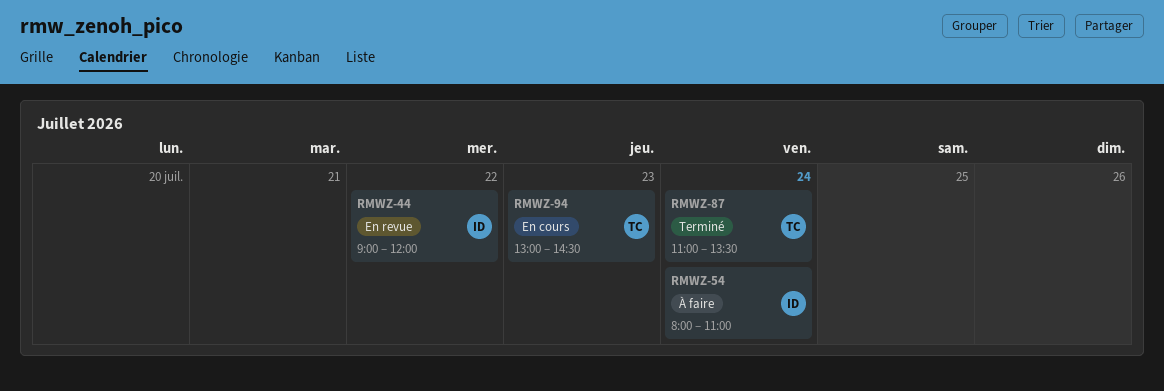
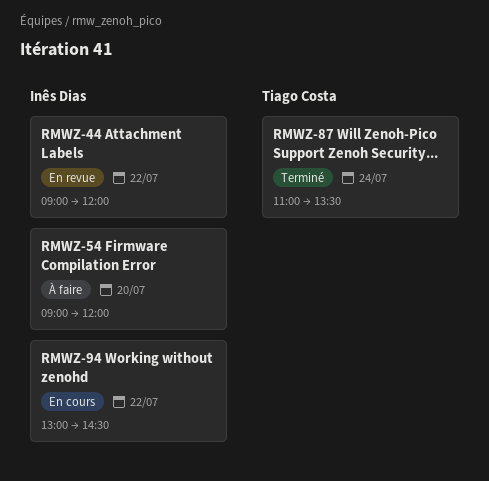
RMWZ-54, day: Jul 24 -> Jul 20
RMWZ-54, begins: 08:00 -> 09:00
RMWZ-54, ends: 11:00 -> 12:00
RMWZ-94, owner: Tiago Costa -> Inês Dias
RMWZ-94, day: Jul 23 -> Jul 22

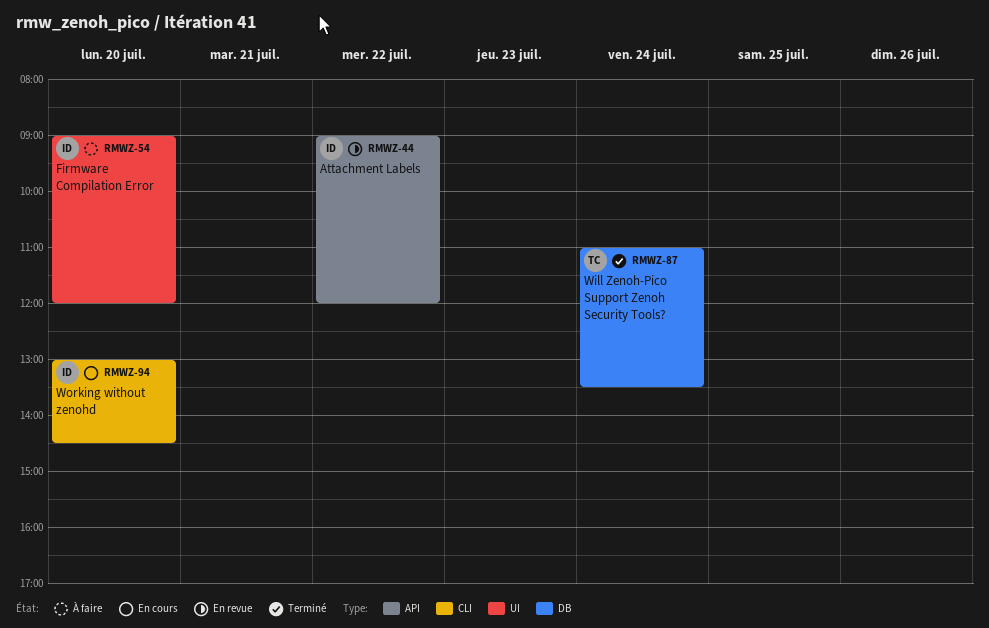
RMWZ-94, day: Jul 22 -> Jul 20

